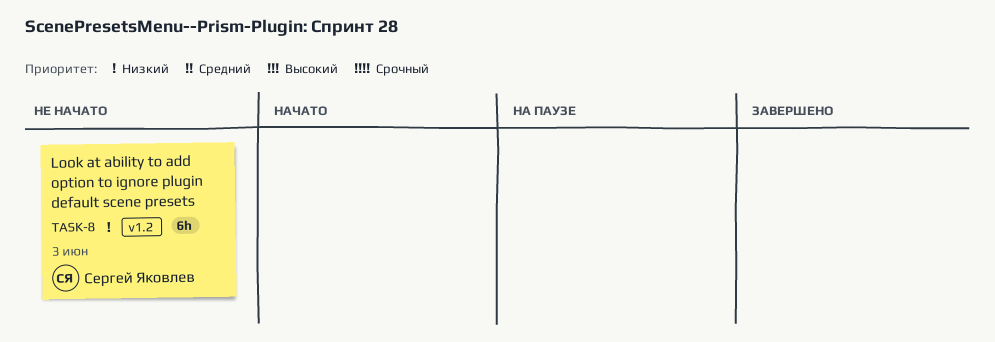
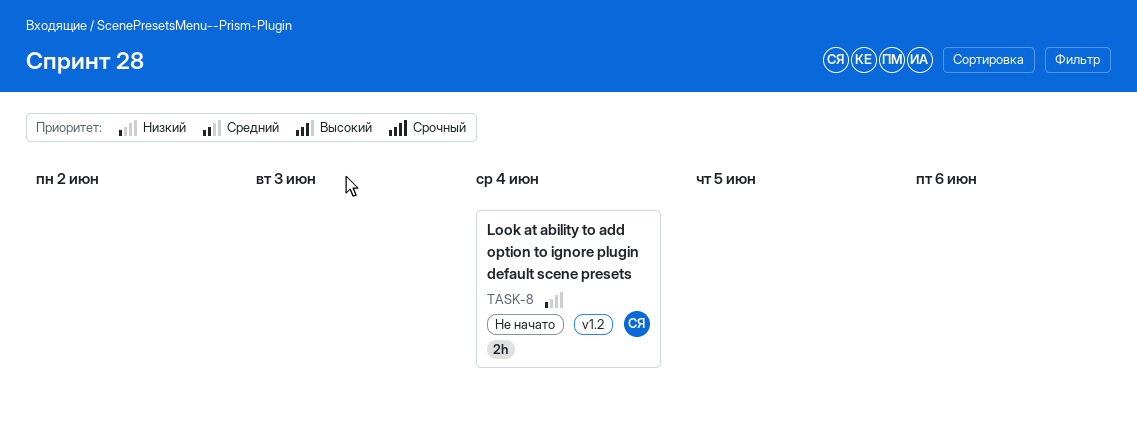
TASK-8, estimate: 6h -> 2h
TASK-8, due: Jun 3 -> Jun 4

